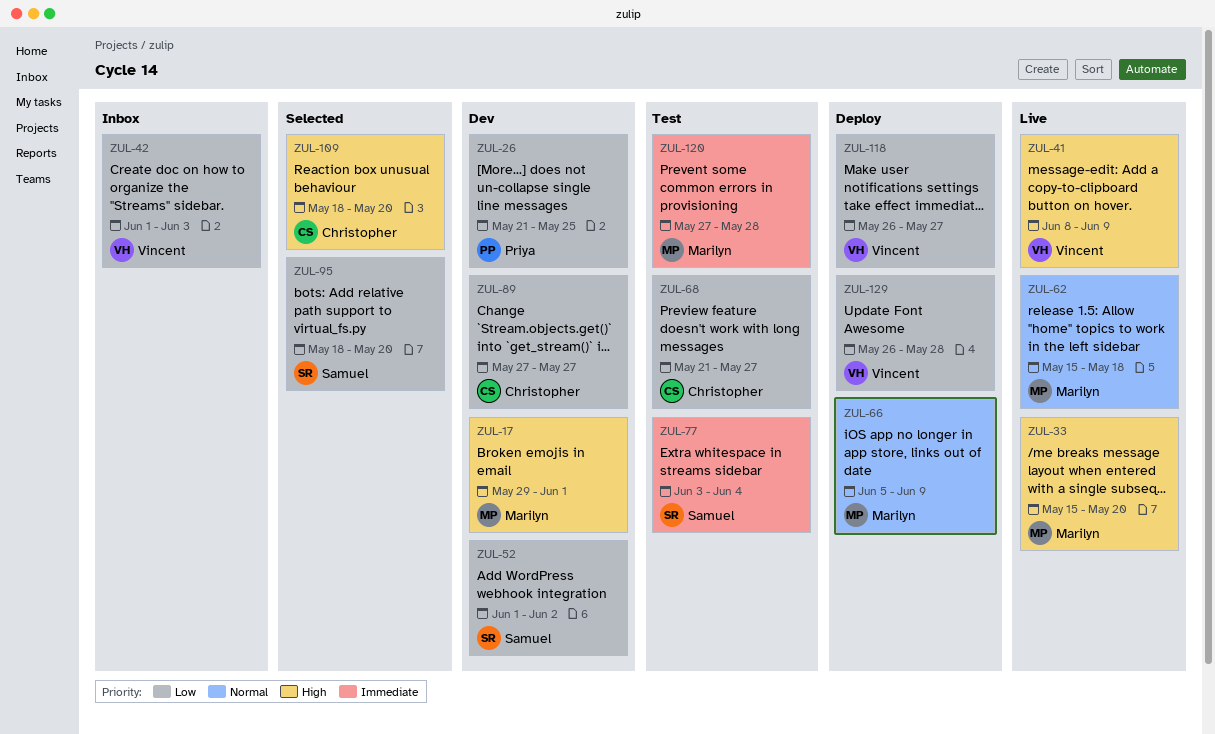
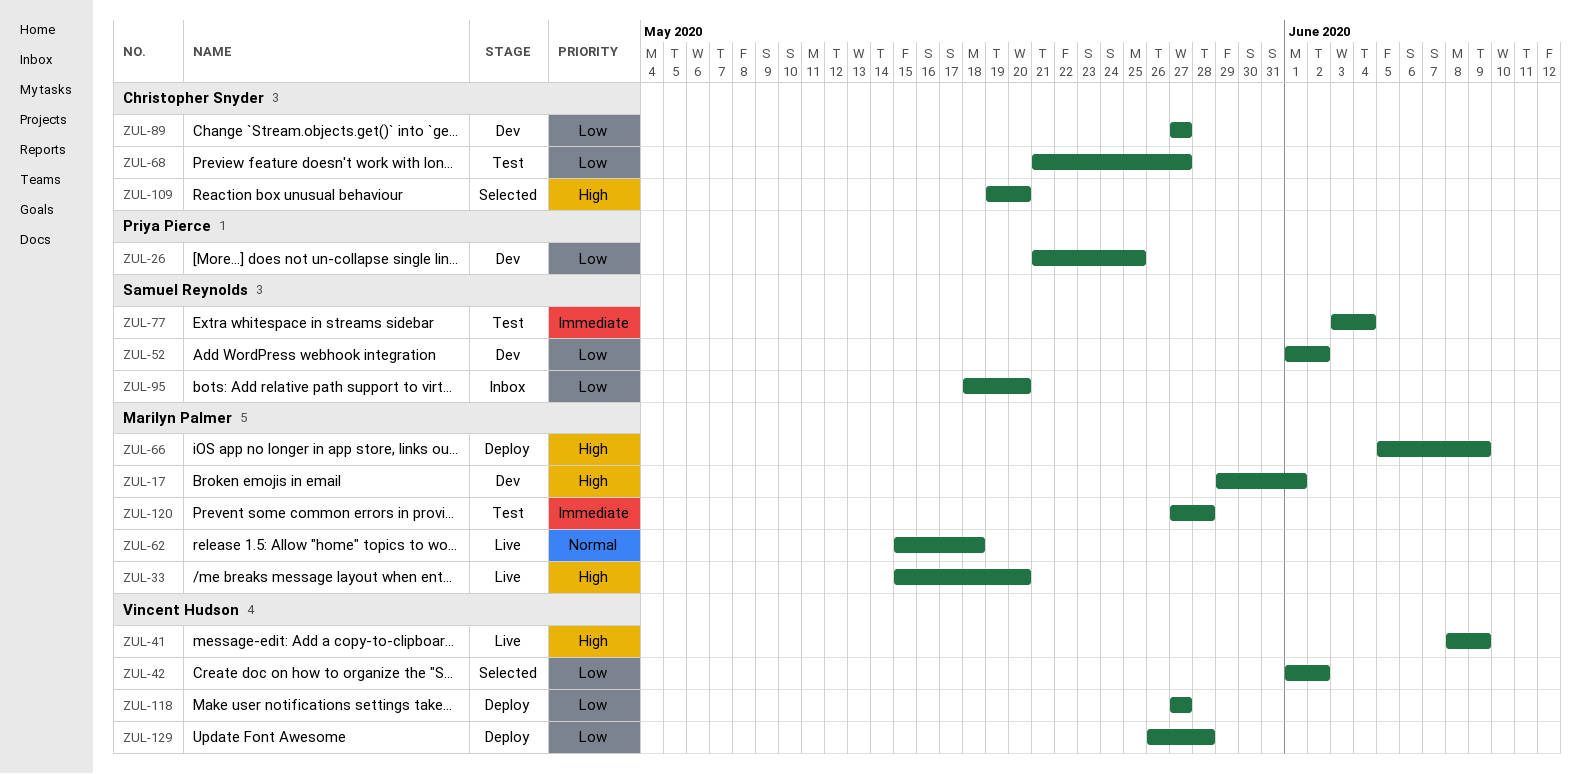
ZUL-42, status: Inbox -> Selected
ZUL-42, due: Jun 3 -> Jun 2
ZUL-66, priority: Normal -> High
ZUL-95, status: Selected -> Inbox
ZUL-109, start: May 18 -> May 19
ZUL-118, start: May 26 -> May 27

